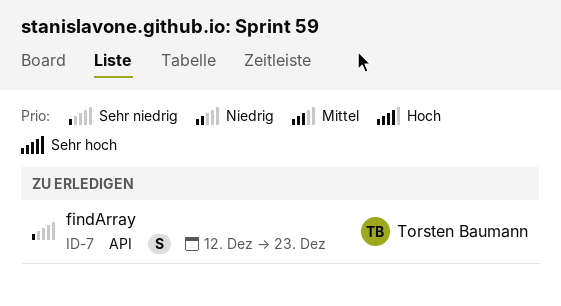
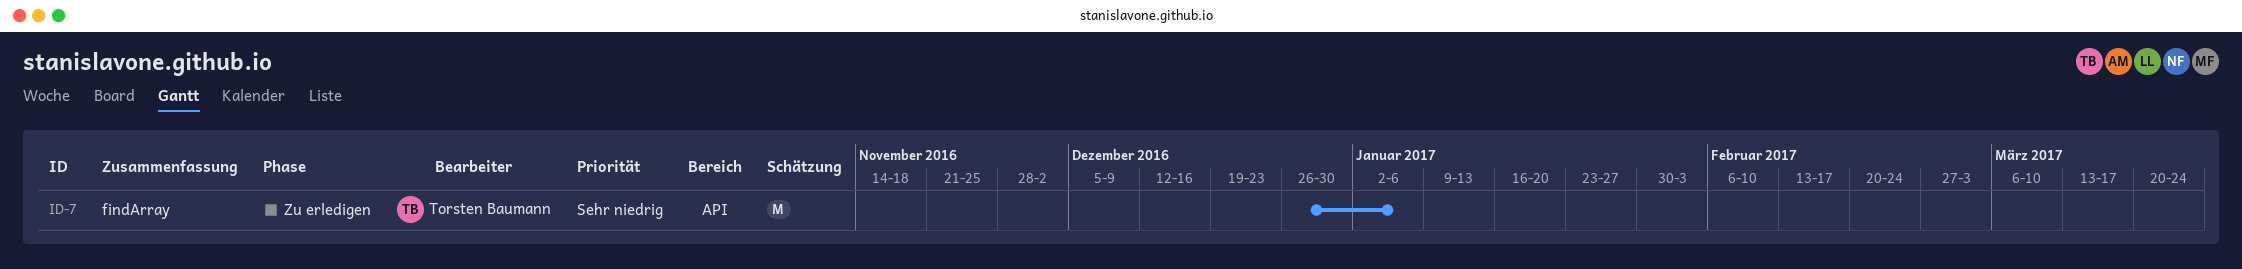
ID-7, estimate: S -> M
ID-7, start: Dec 12 -> Dec 26
ID-7, due: Dec 23 -> Jan 6

